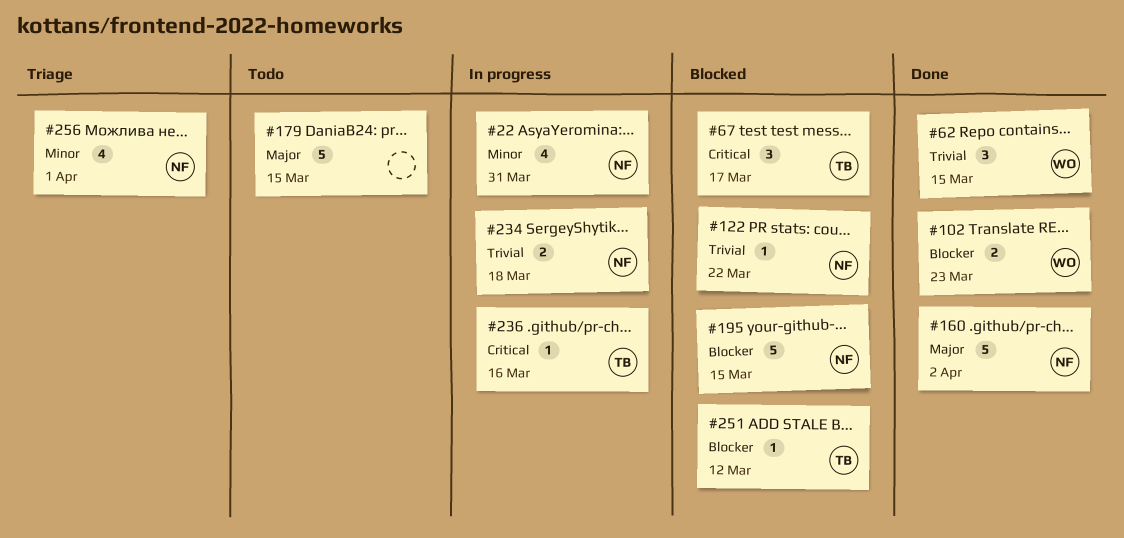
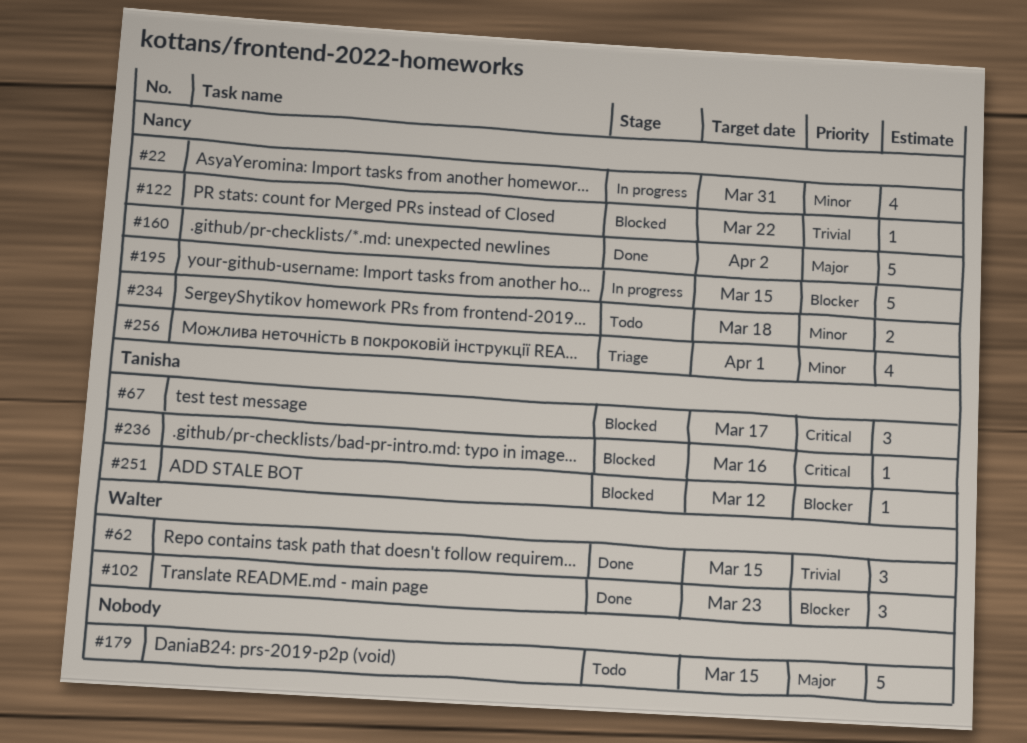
#102, estimate: 2 -> 3
#195, status: Blocked -> In progress
#234, status: In progress -> Todo
#234, priority: Trivial -> Minor
#236, status: In progress -> Blocked

